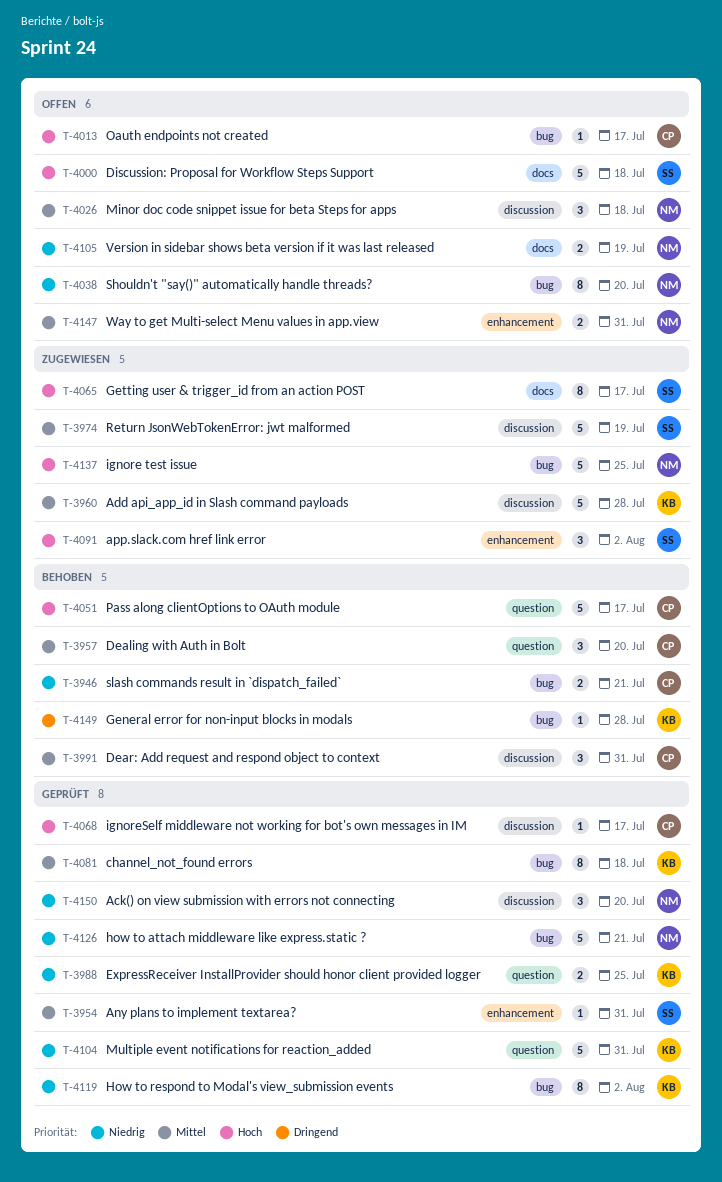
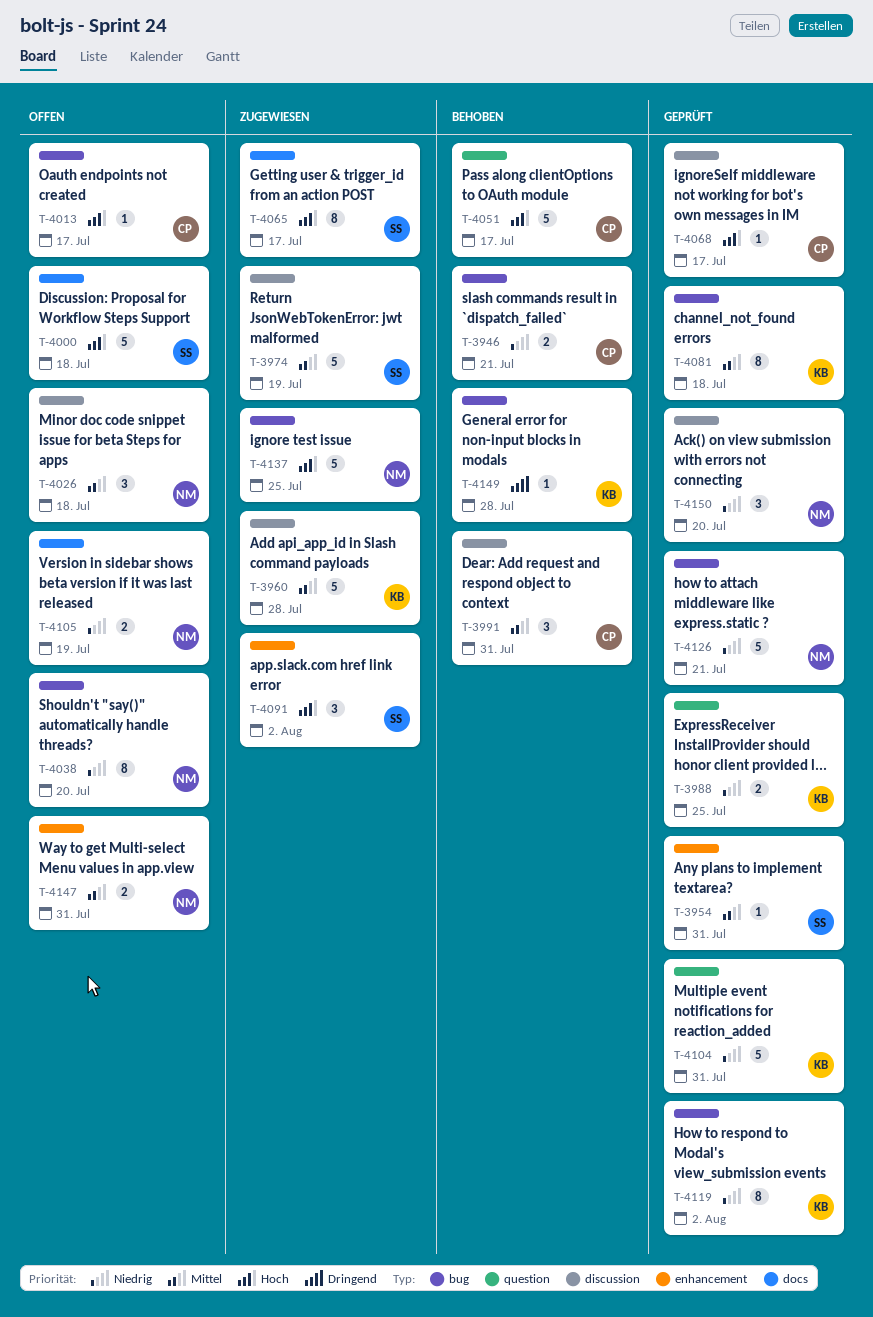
T-3957: present -> none

